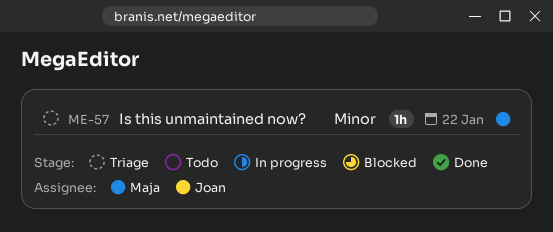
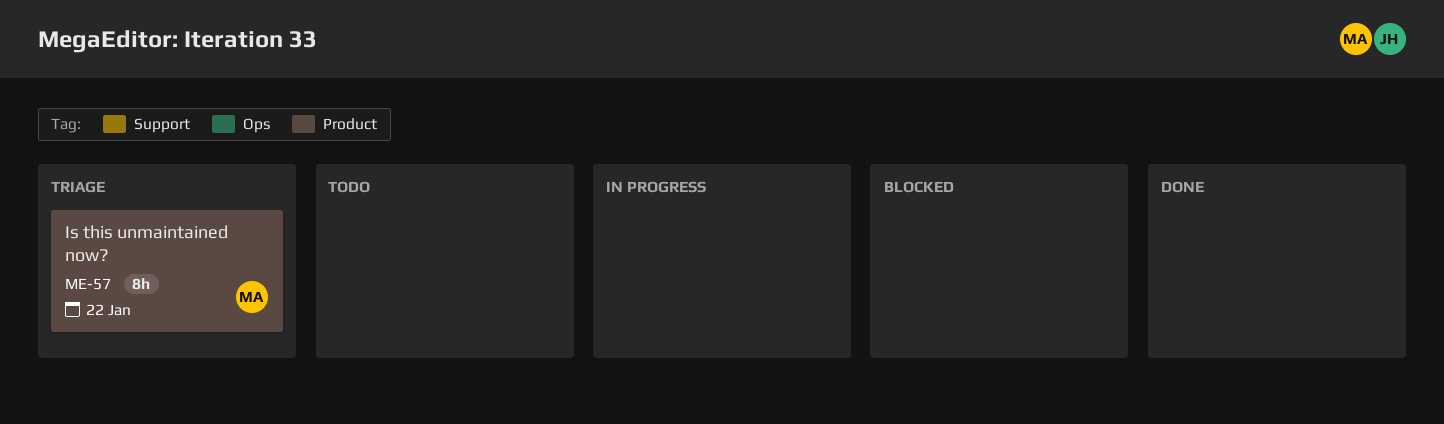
ME-57, estimate: 1h -> 8h

